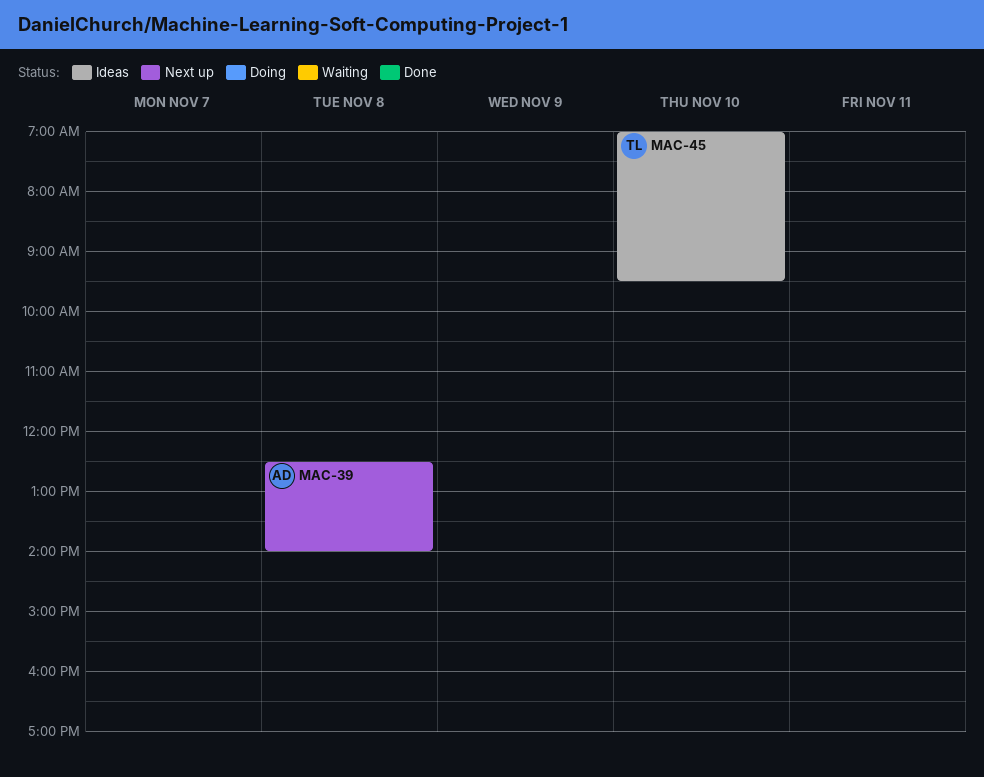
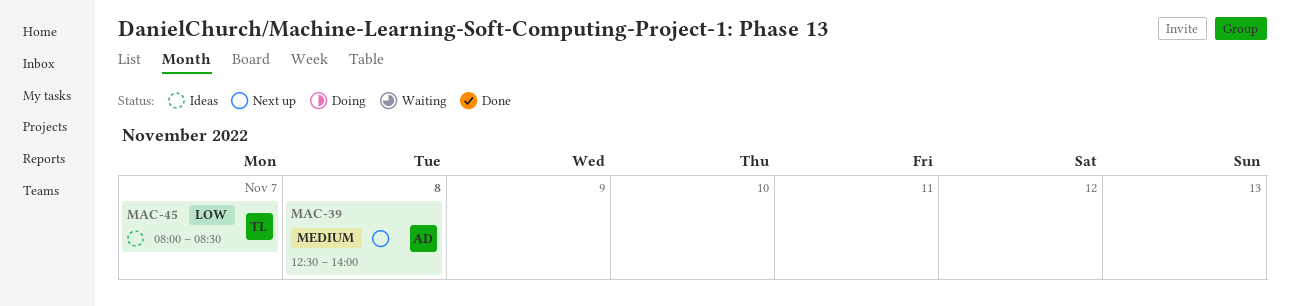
MAC-45, day: Nov 10 -> Nov 7
MAC-45, begins: 07:00 -> 08:00
MAC-45, ends: 09:30 -> 08:30

